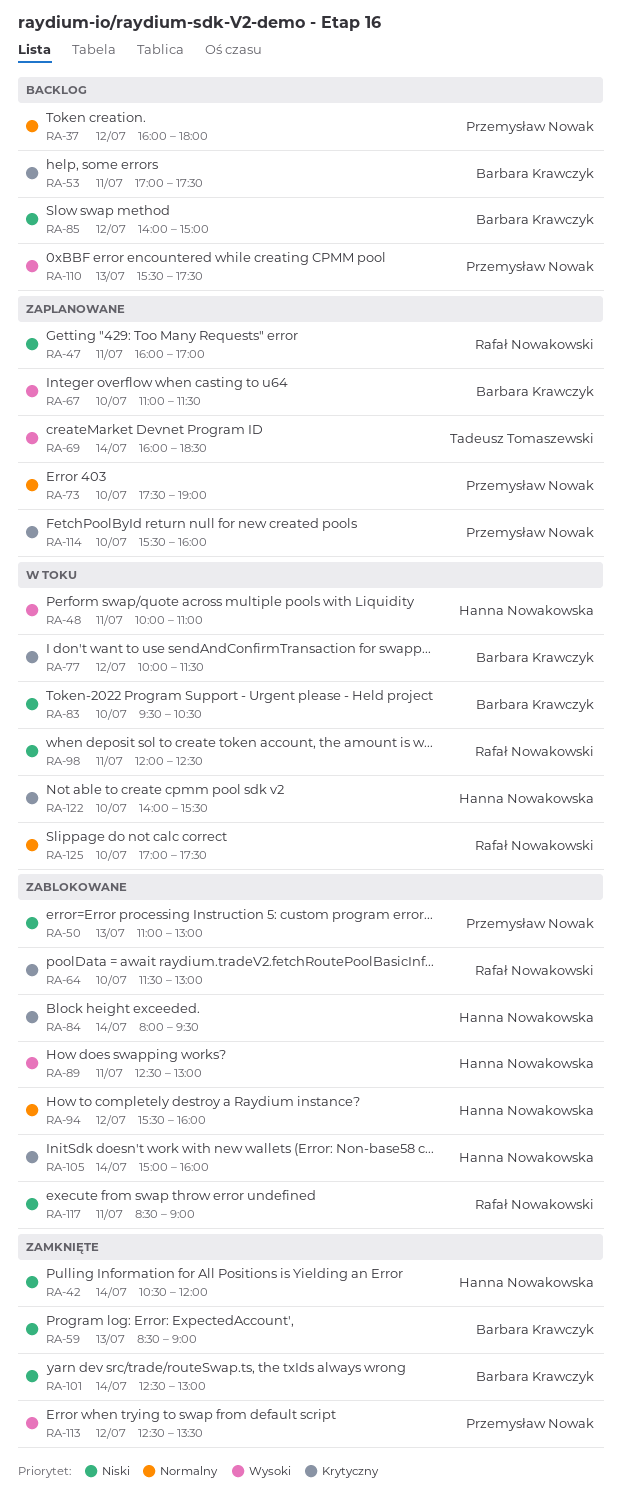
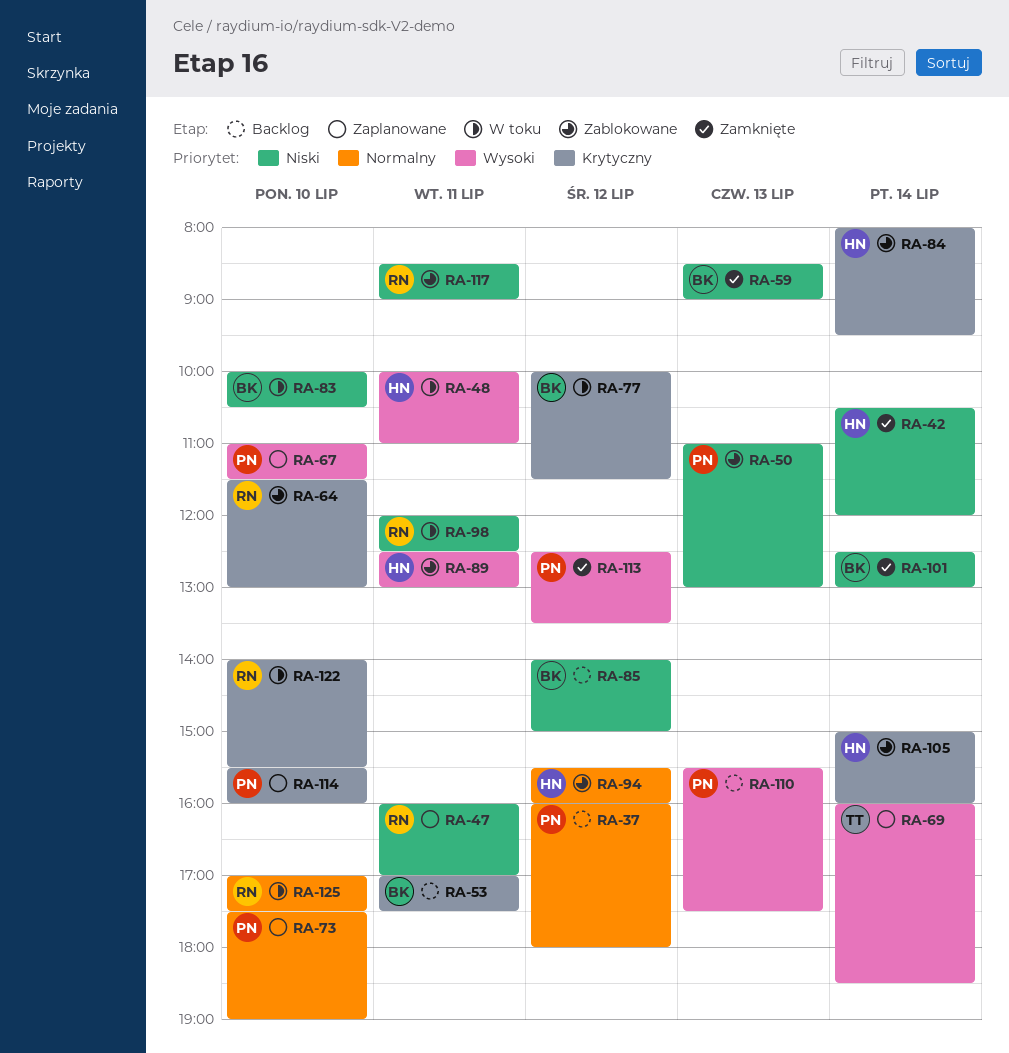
RA-67, owner: Barbara Krawczyk -> Przemysław Nowak
RA-83, begins: 09:30 -> 10:00
RA-122, owner: Hanna Nowakowska -> Rafał Nowakowski

